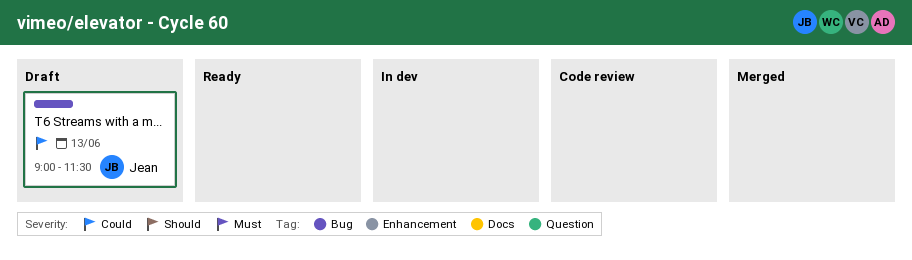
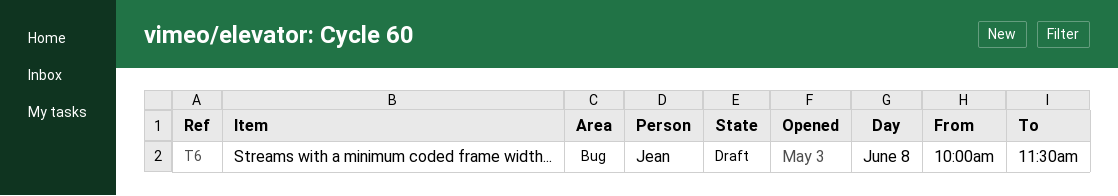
T6, day: Jun 13 -> Jun 8
T6, begins: 09:00 -> 10:00

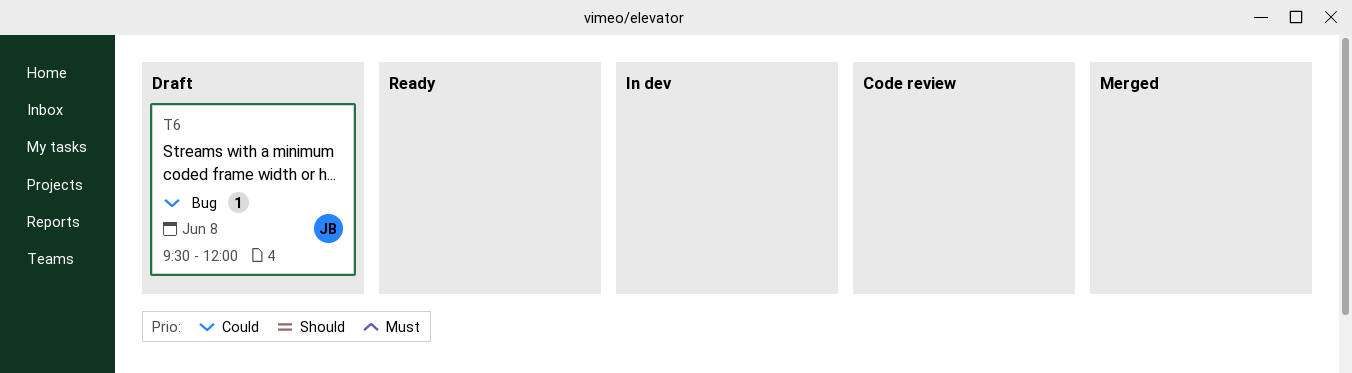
T6, begins: 10:00 -> 09:30
T6, ends: 11:30 -> 12:00

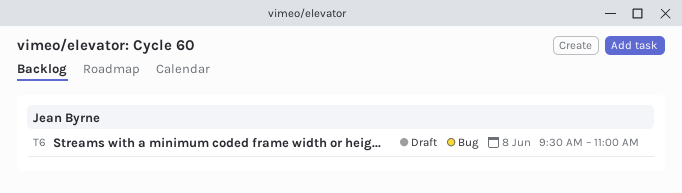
T6, ends: 12:00 -> 11:00

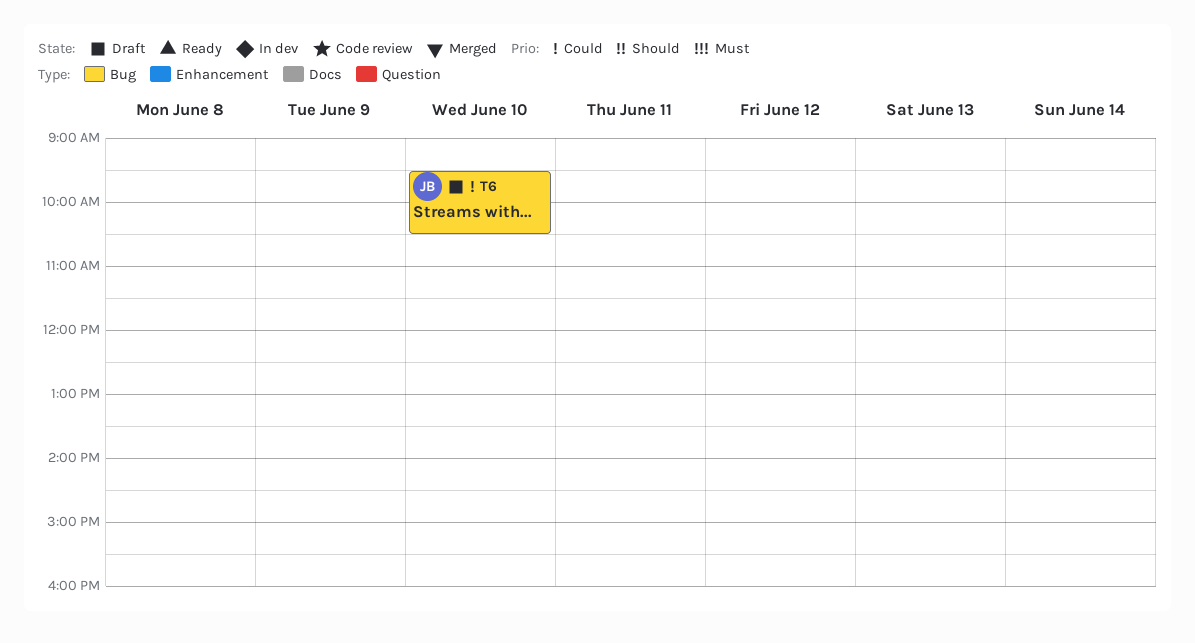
T6, day: Jun 8 -> Jun 10
T6, ends: 11:00 -> 10:30

